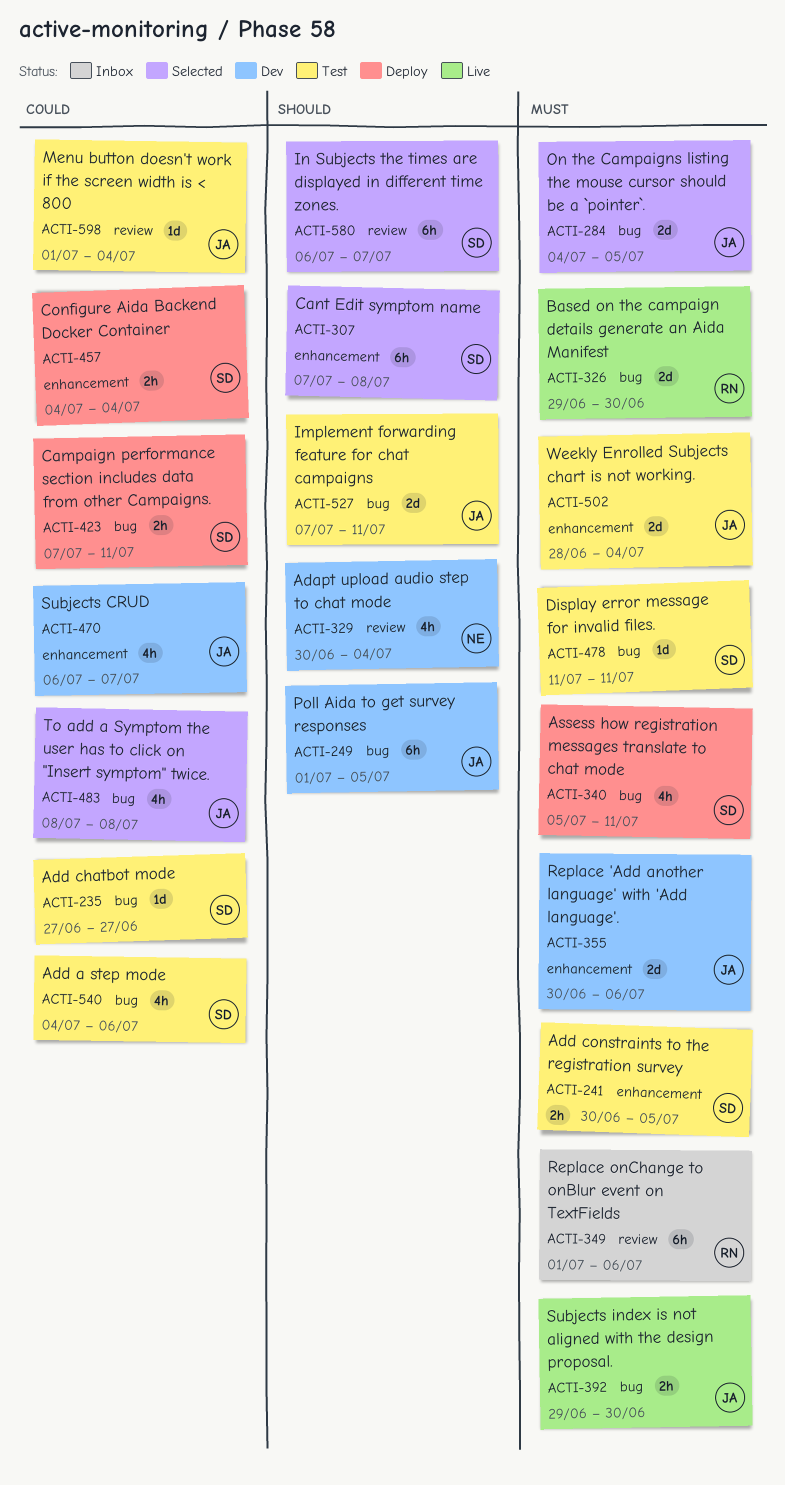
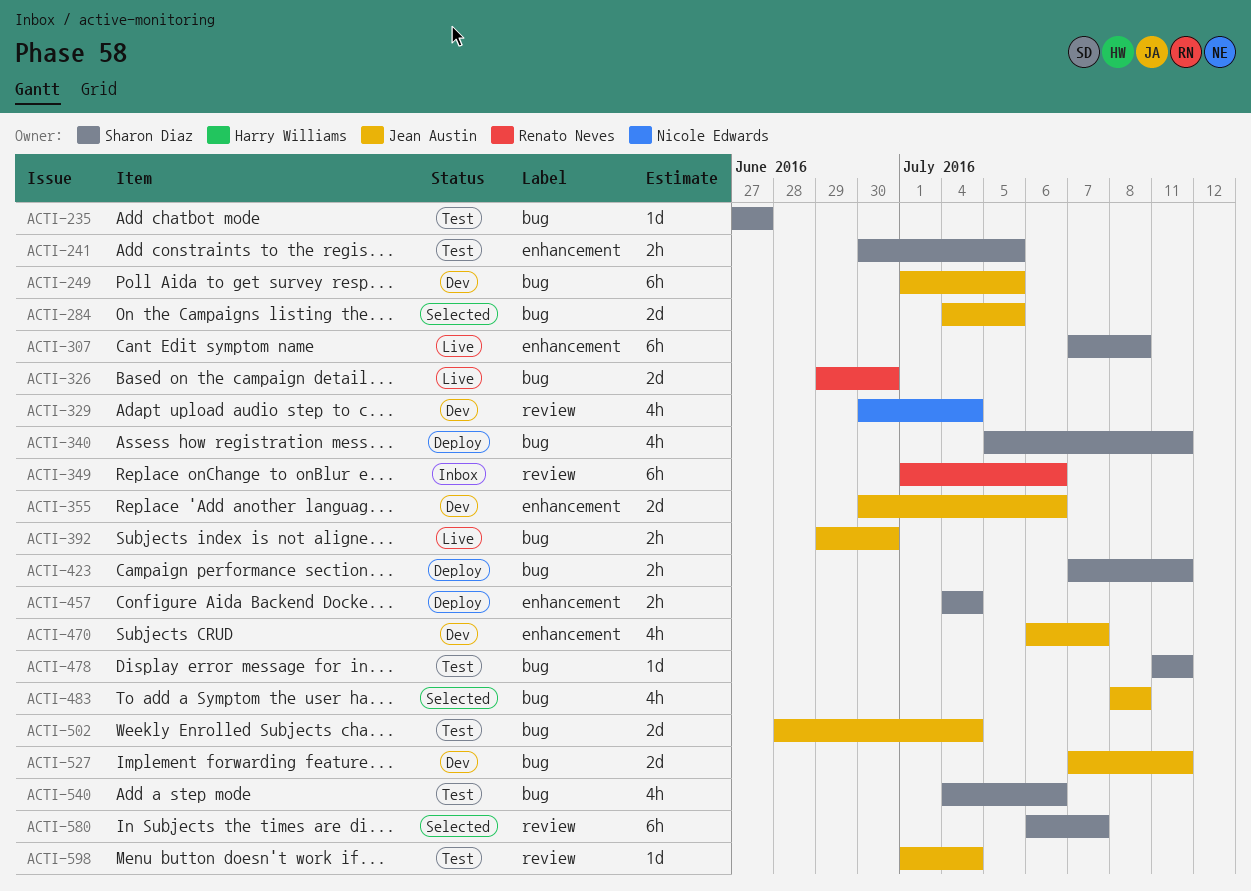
ACTI-307, status: Selected -> Live
ACTI-502, label: enhancement -> bug
ACTI-527, status: Test -> Dev

